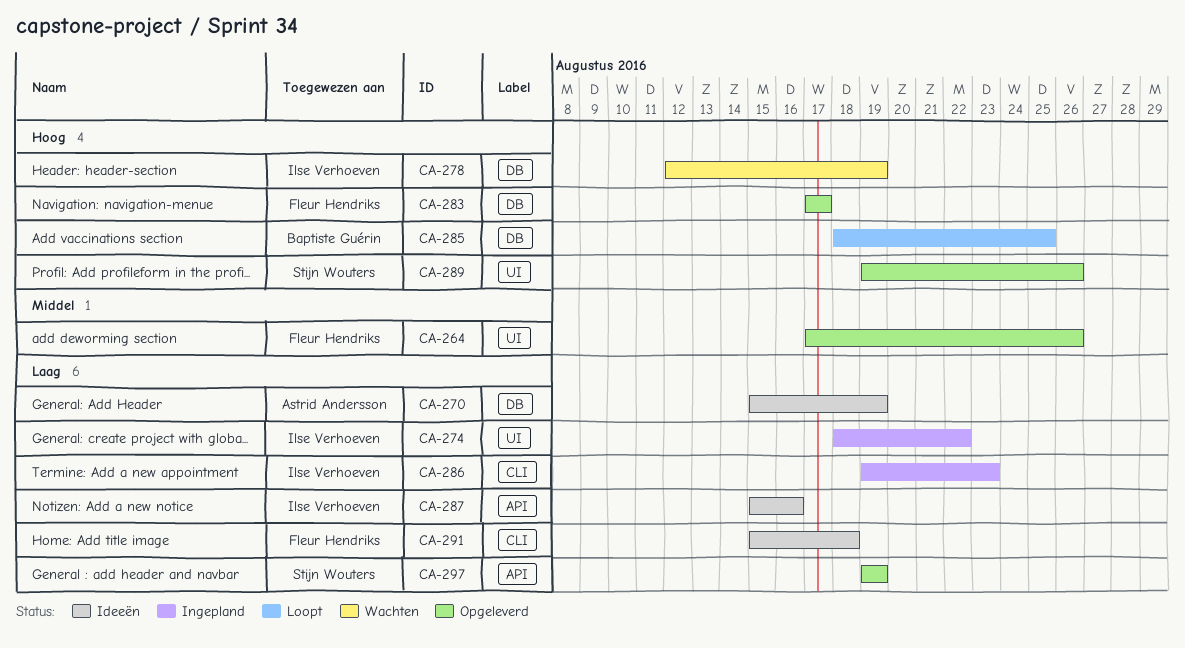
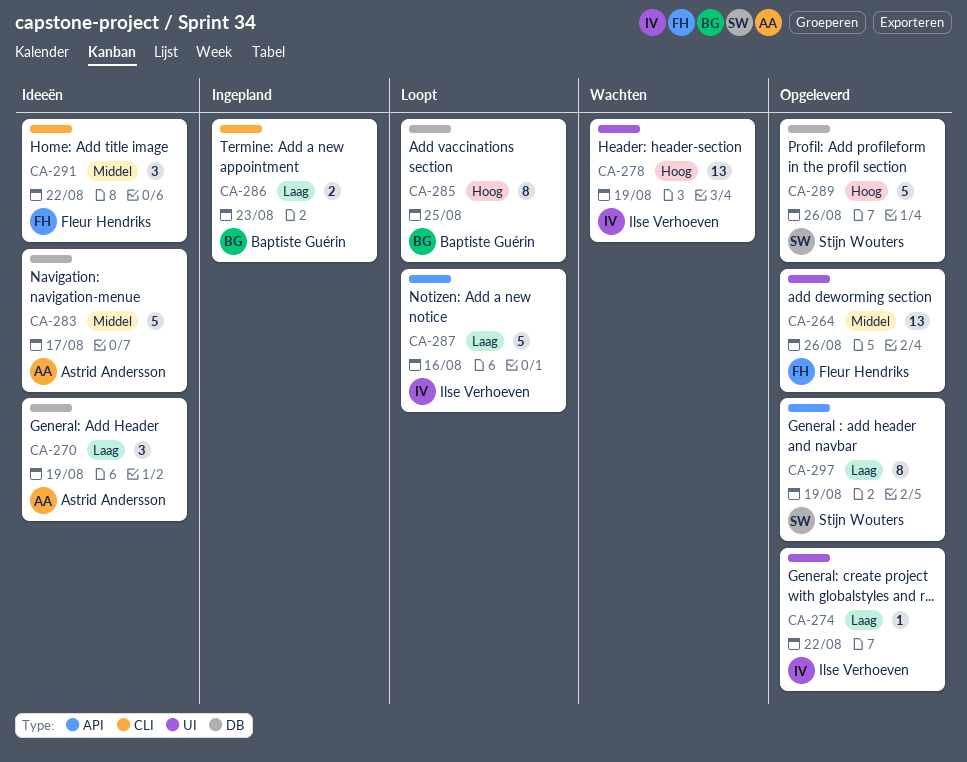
CA-274, status: Ingepland -> Opgeleverd
CA-278, label: DB -> UI
CA-283, status: Opgeleverd -> Ideeën
CA-283, owner: Fleur Hendriks -> Astrid Andersson
CA-283, priority: Hoog -> Middel
CA-286, owner: Ilse Verhoeven -> Baptiste Guérin
CA-287, status: Ideeën -> Loopt
CA-289, label: UI -> DB
CA-291, priority: Laag -> Middel
CA-291, due: Aug 18 -> Aug 22

